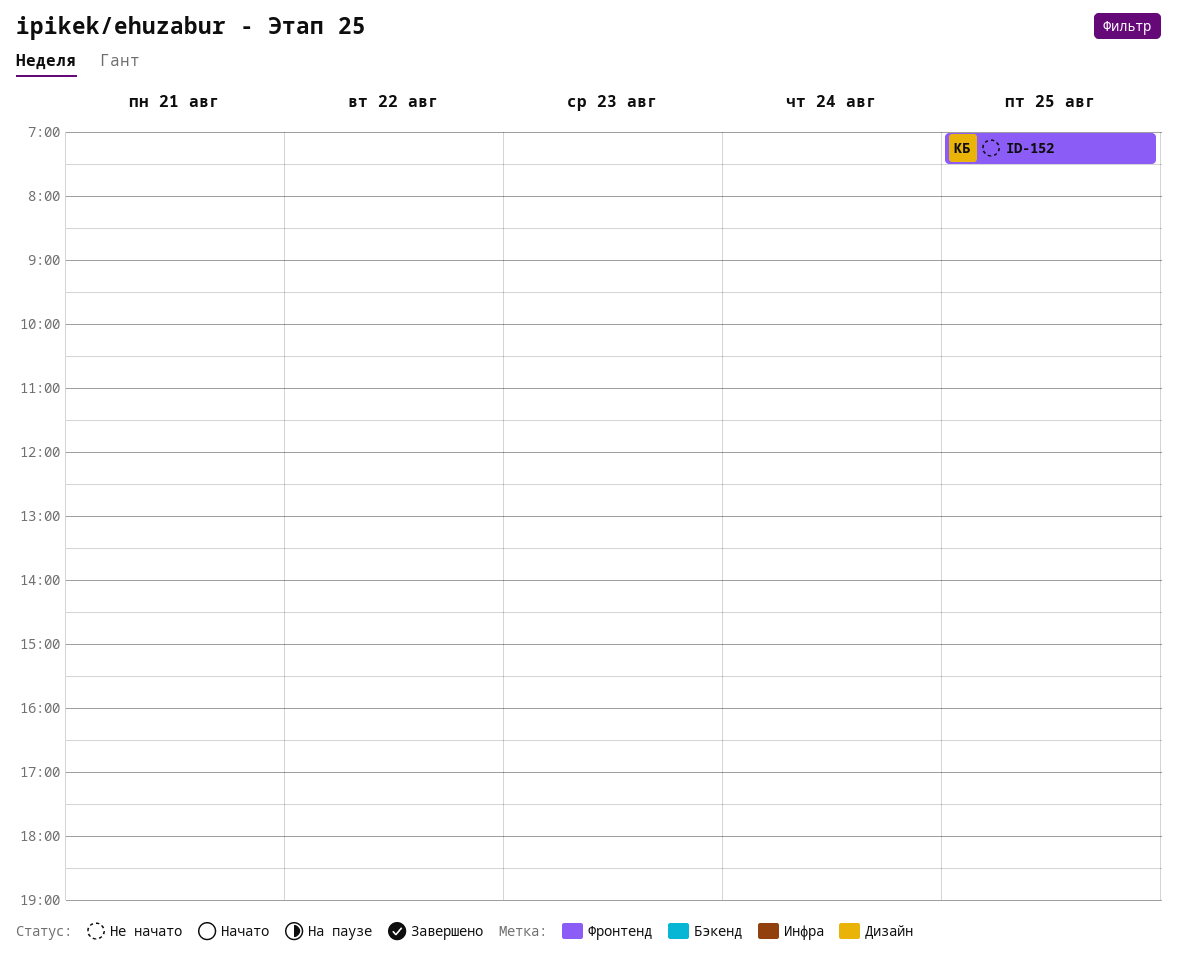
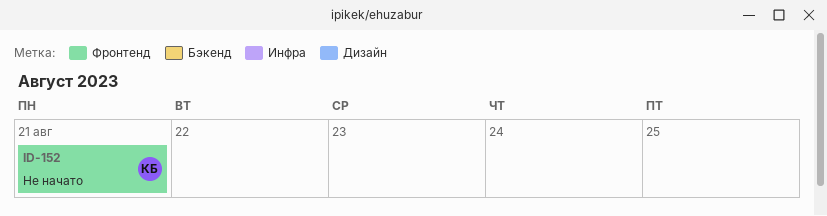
ID-152, day: Aug 25 -> Aug 21

